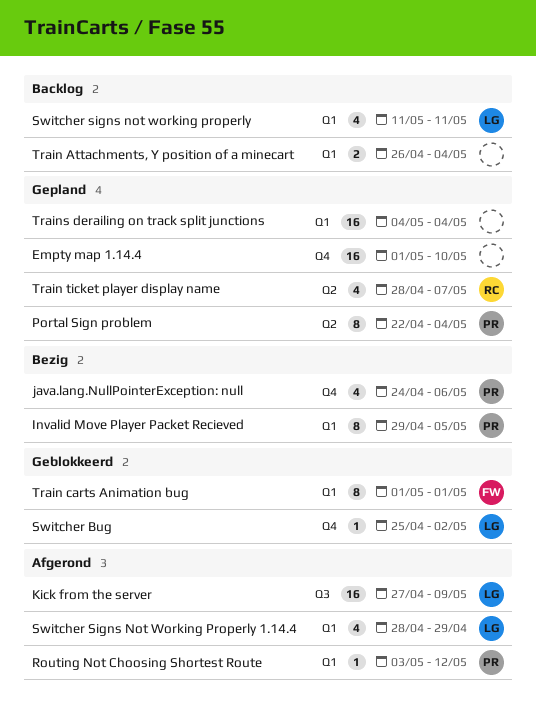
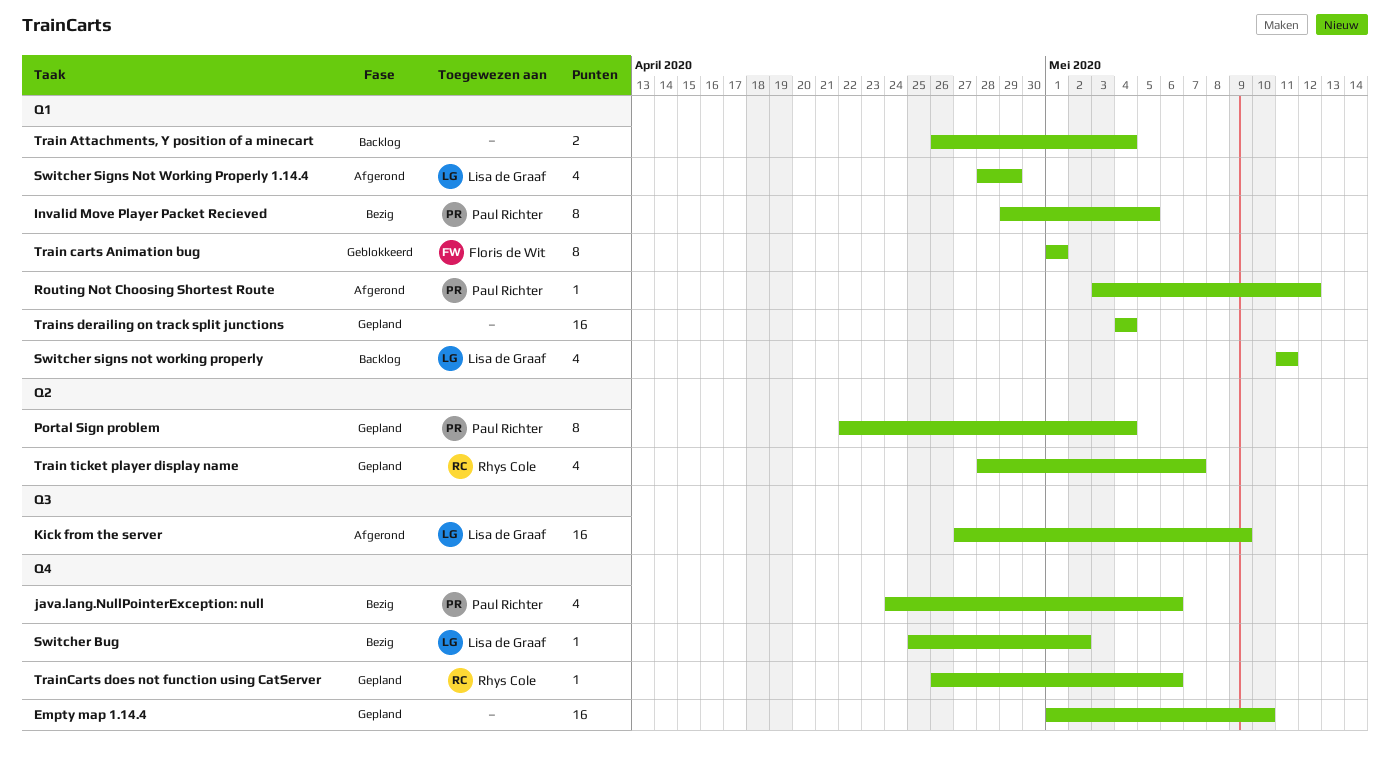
Switcher Bug, status: Geblokkeerd -> Bezig
TrainCarts does not function using CatServer: none -> present

